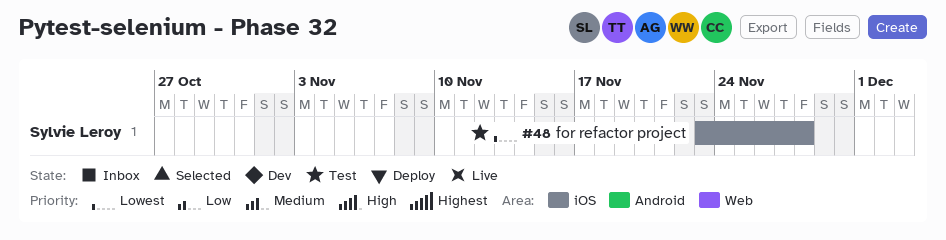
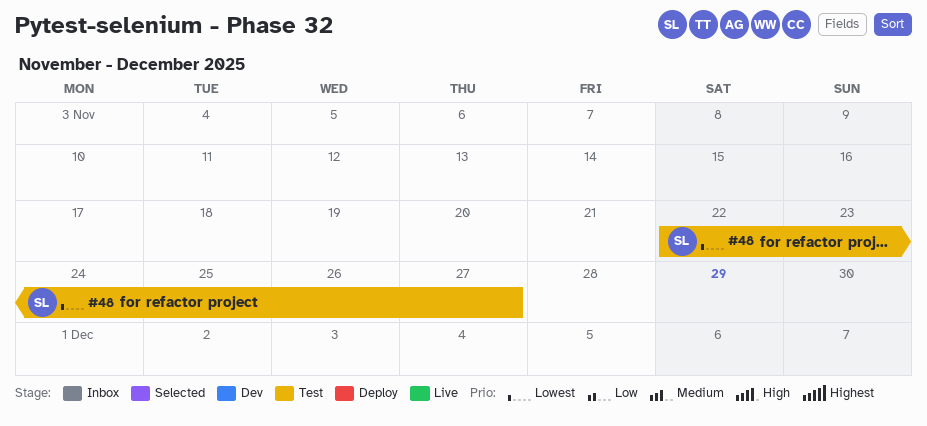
#48, start: Nov 23 -> Nov 22
#48, due: Nov 28 -> Nov 27

